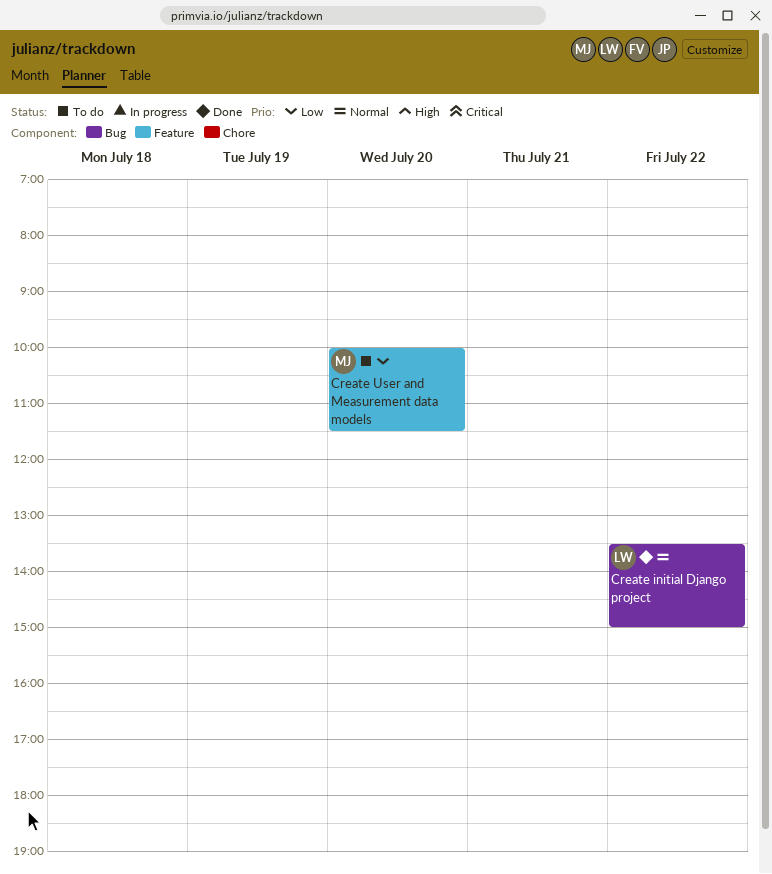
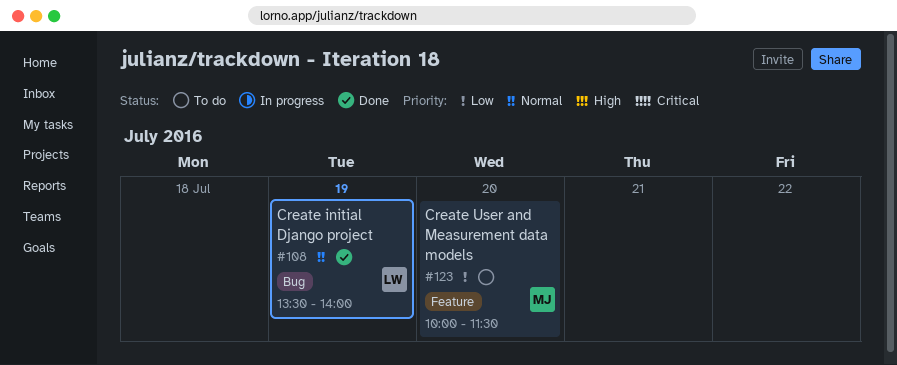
Create initial Django project, day: Jul 22 -> Jul 19
Create initial Django project, ends: 15:00 -> 14:00

